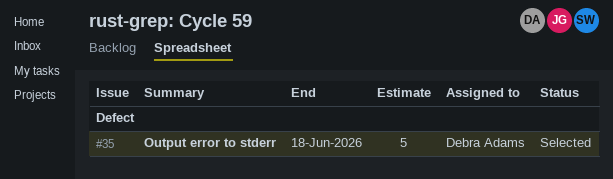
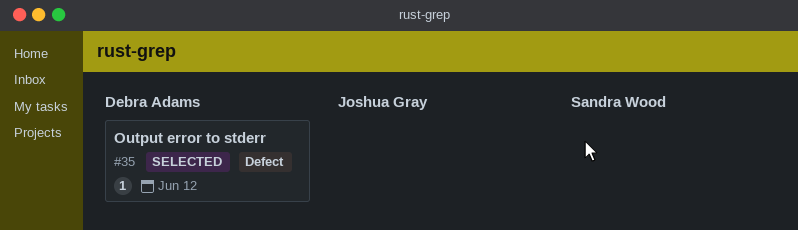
#35, estimate: 5 -> 1
#35, due: Jun 18 -> Jun 12

